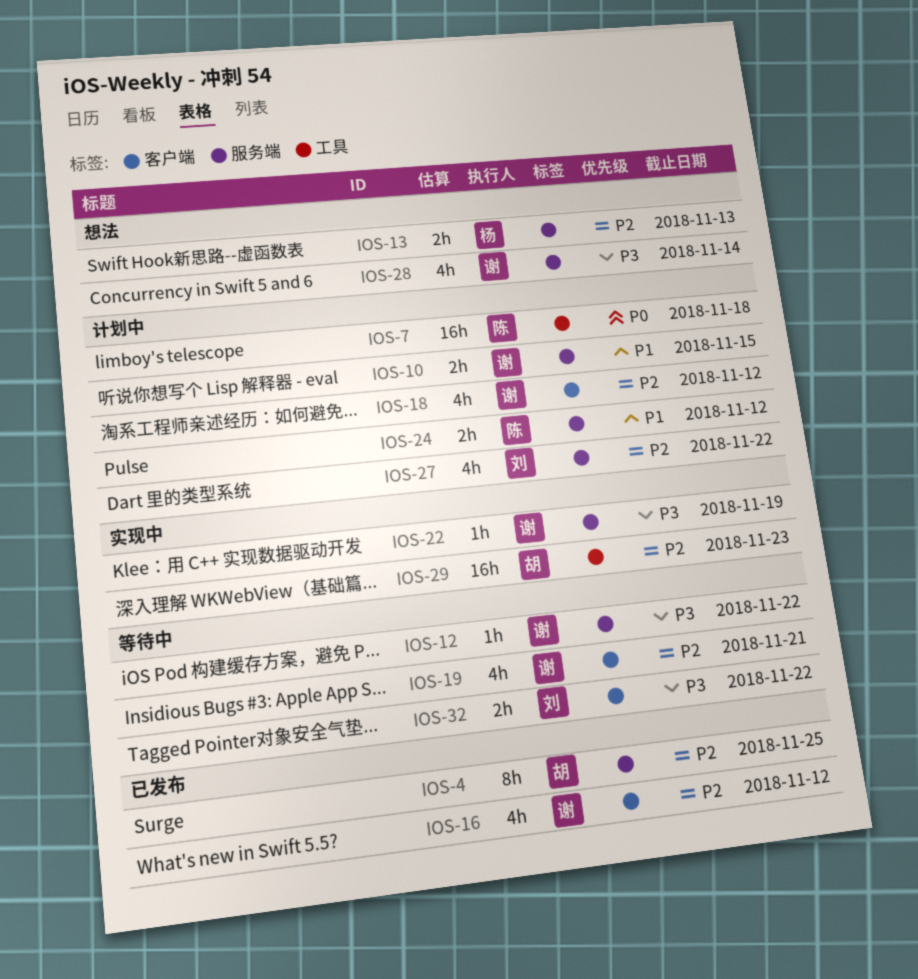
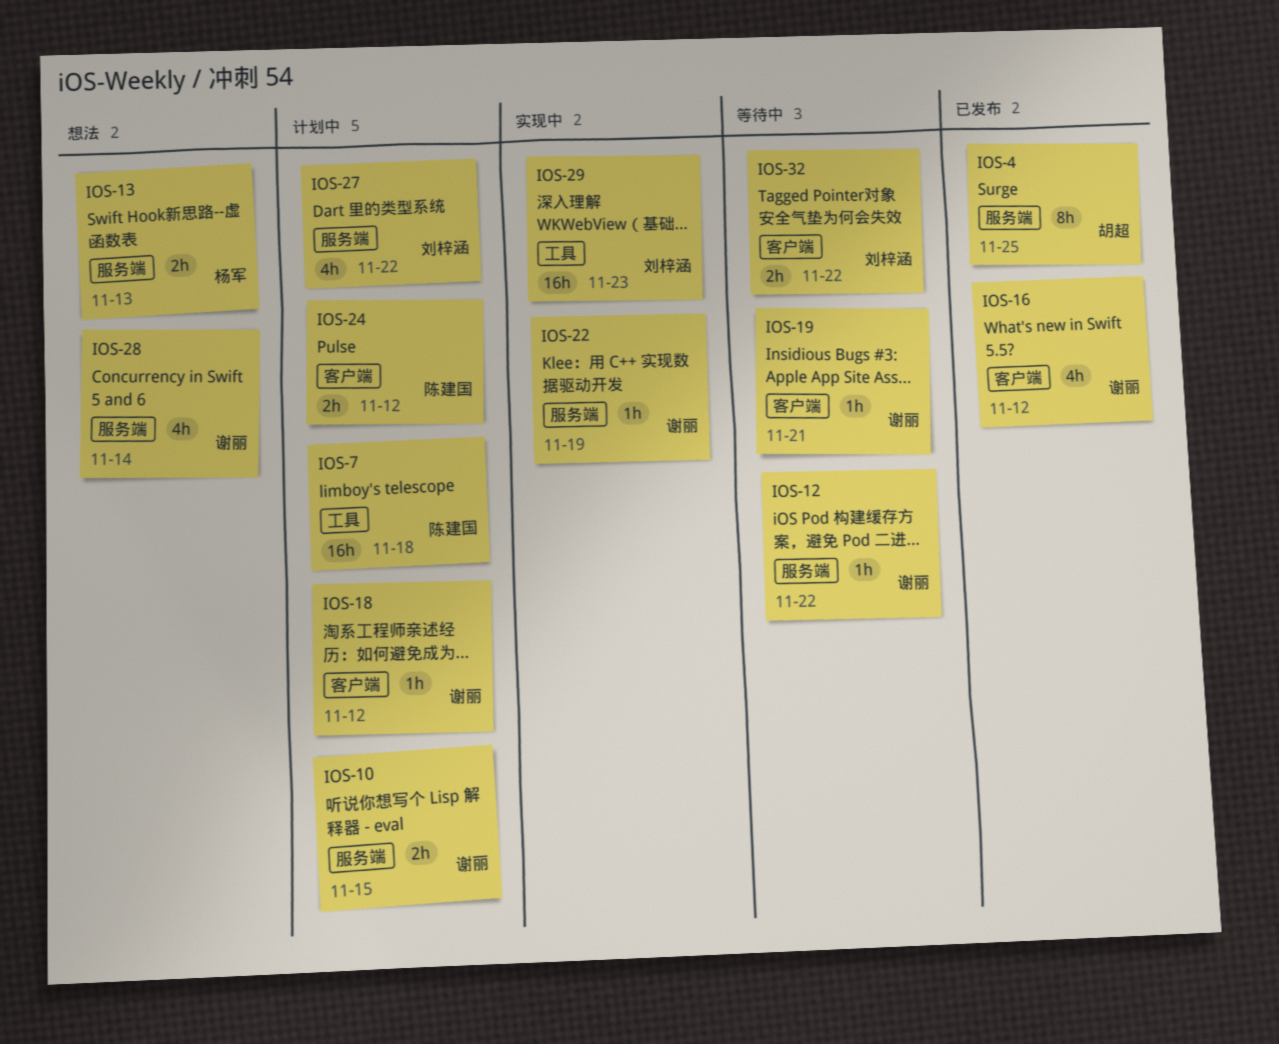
IOS-18, estimate: 4h -> 1h
IOS-19, estimate: 4h -> 1h
IOS-24, label: 服务端 -> 客户端
IOS-29, owner: 胡超 -> 刘梓涵

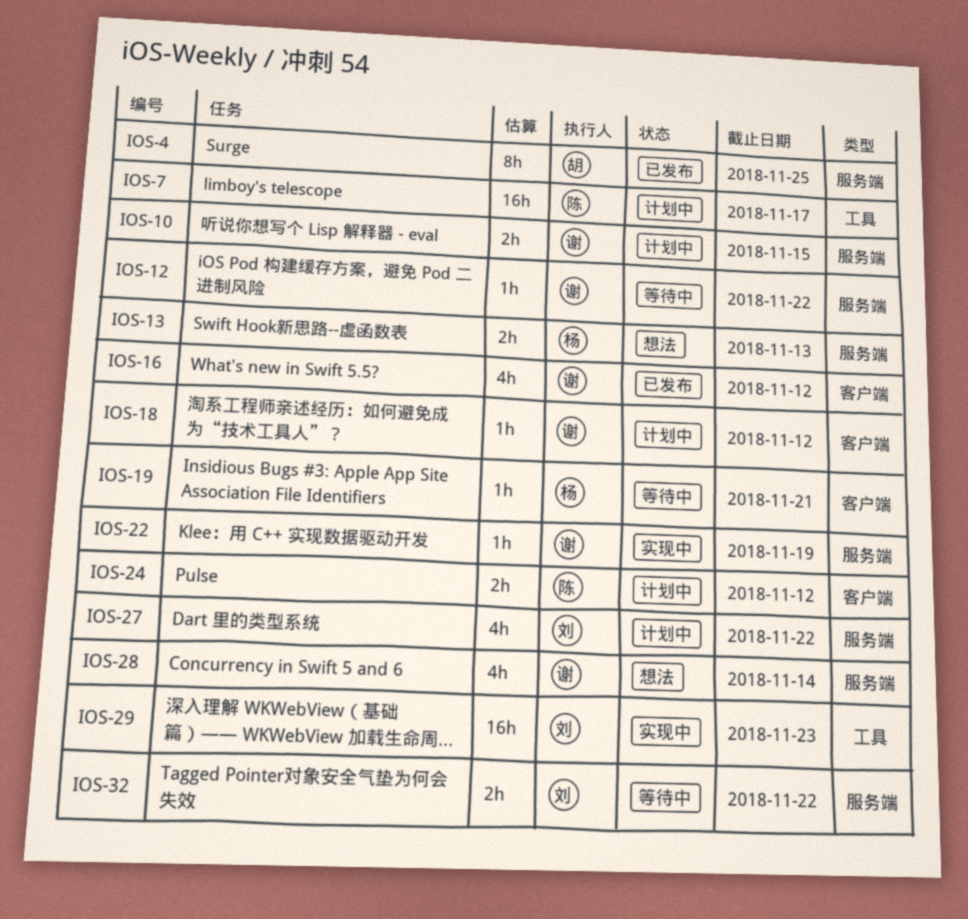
IOS-7, due: Nov 18 -> Nov 17
IOS-19, owner: 谢丽 -> 杨军
IOS-32, label: 客户端 -> 服务端

